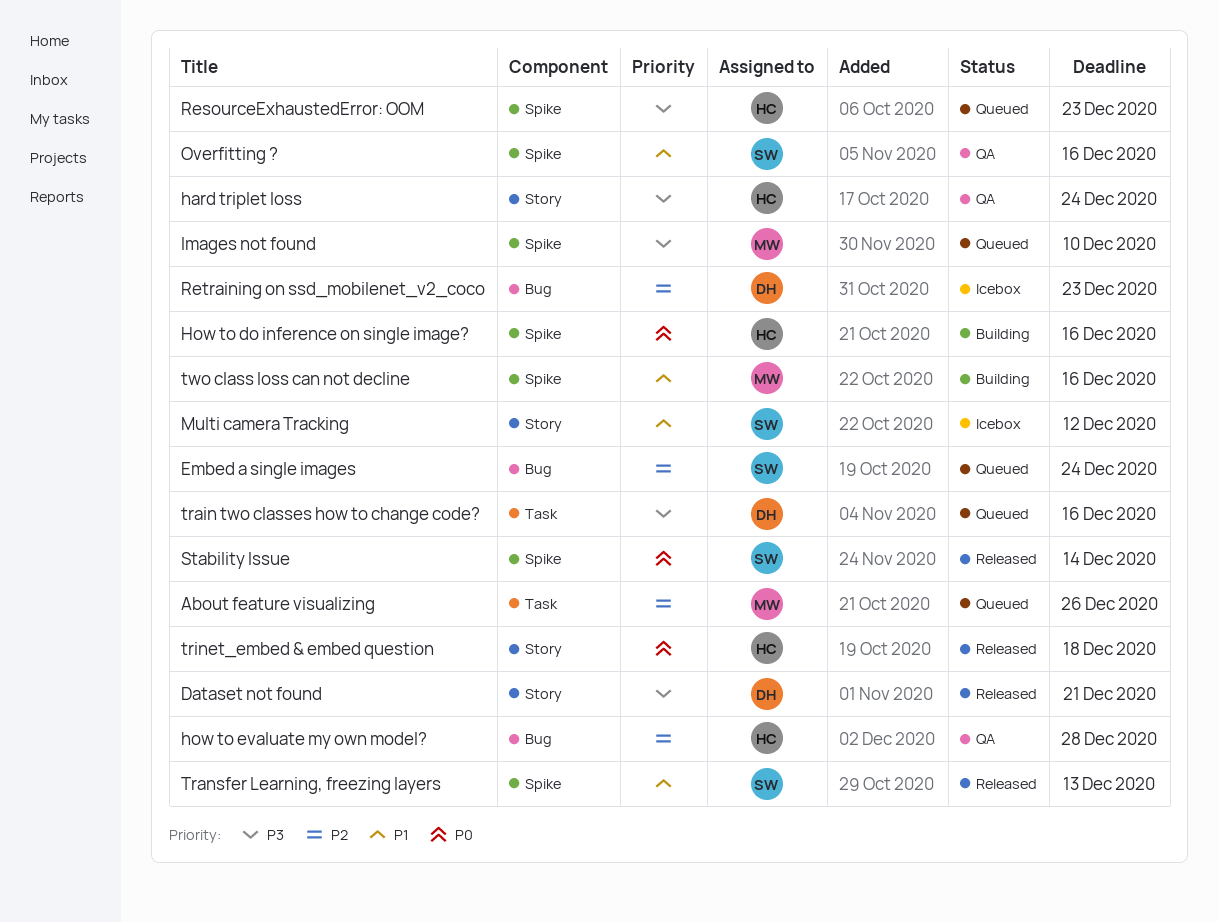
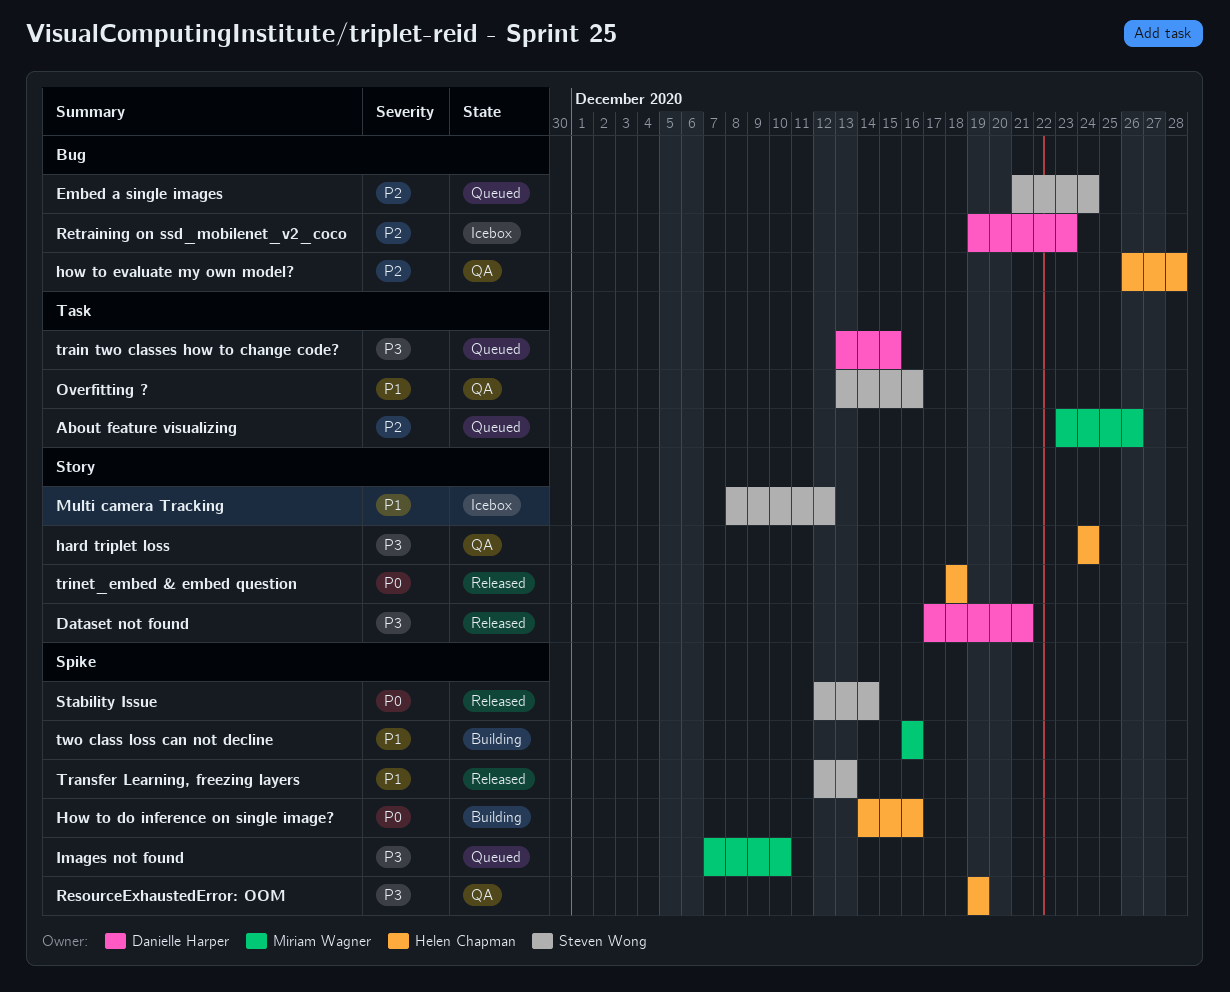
Overfitting ?, label: Spike -> Task
ResourceExhaustedError: OOM, status: Queued -> QA
ResourceExhaustedError: OOM, due: Dec 23 -> Dec 19
train two classes how to change code?, due: Dec 16 -> Dec 15

